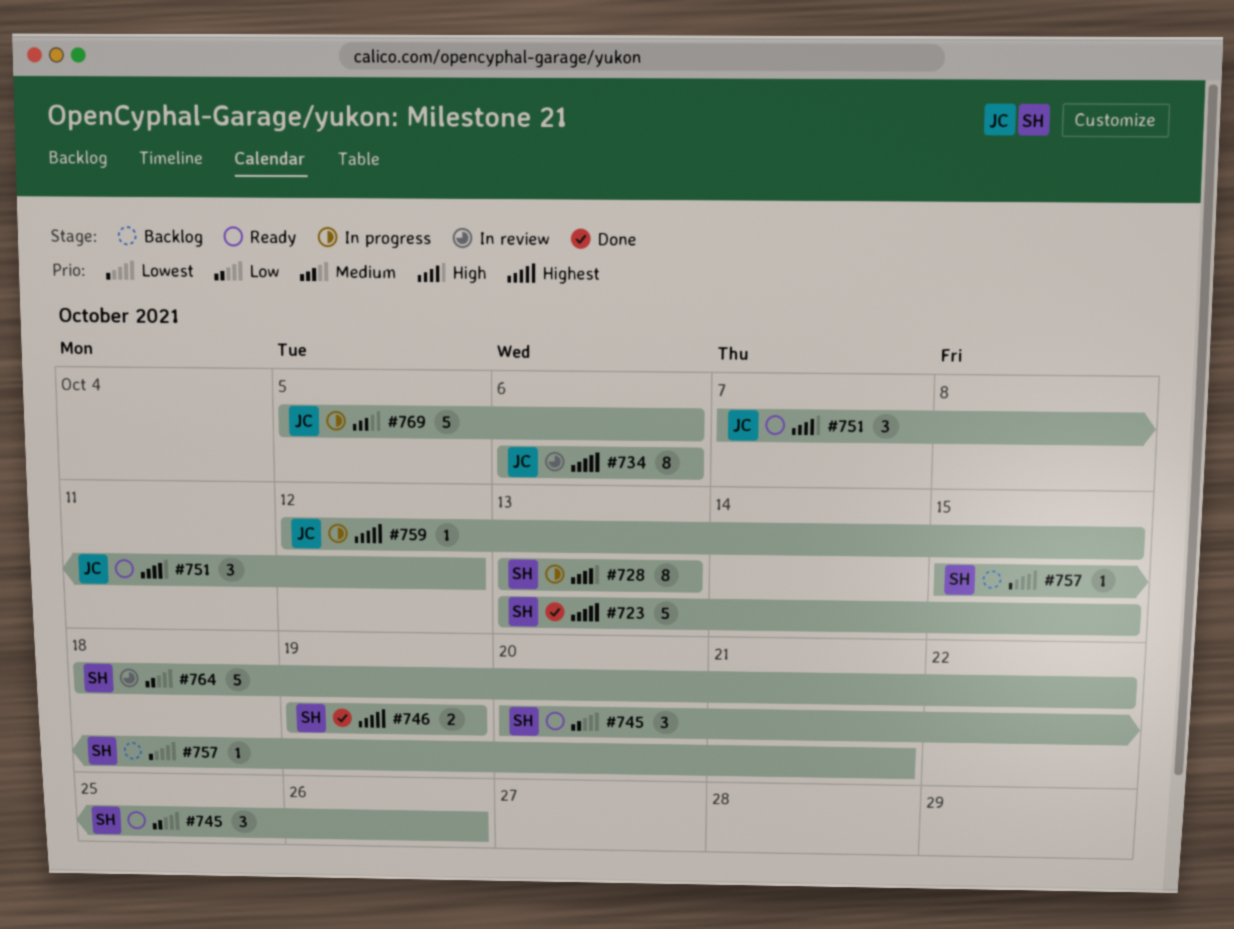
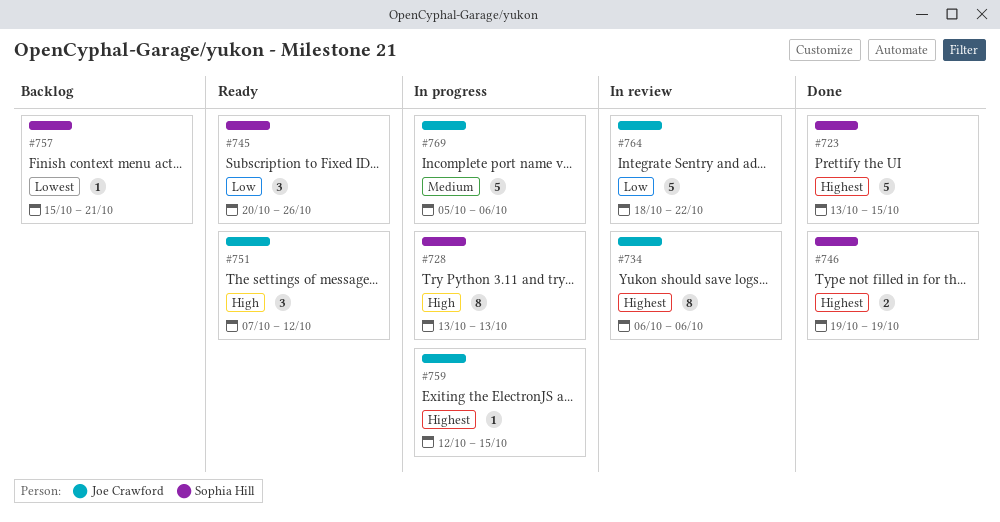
#764, owner: Sophia Hill -> Joe Crawford

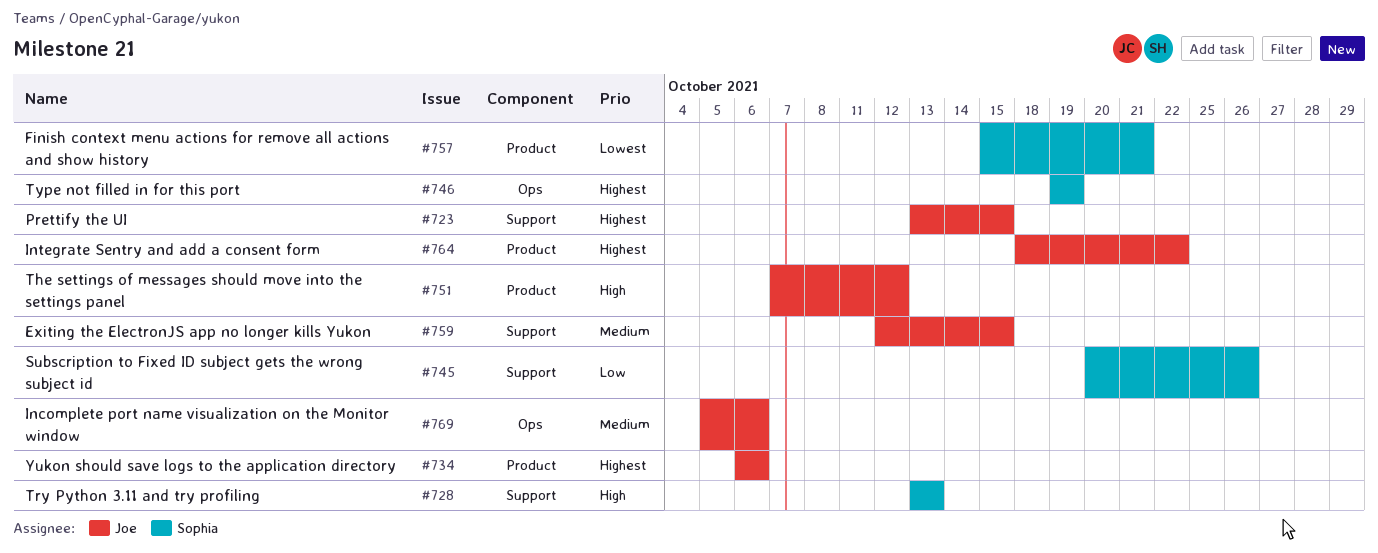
#723, owner: Sophia Hill -> Joe Crawford
#759, priority: Highest -> Medium
#764, priority: Low -> Highest

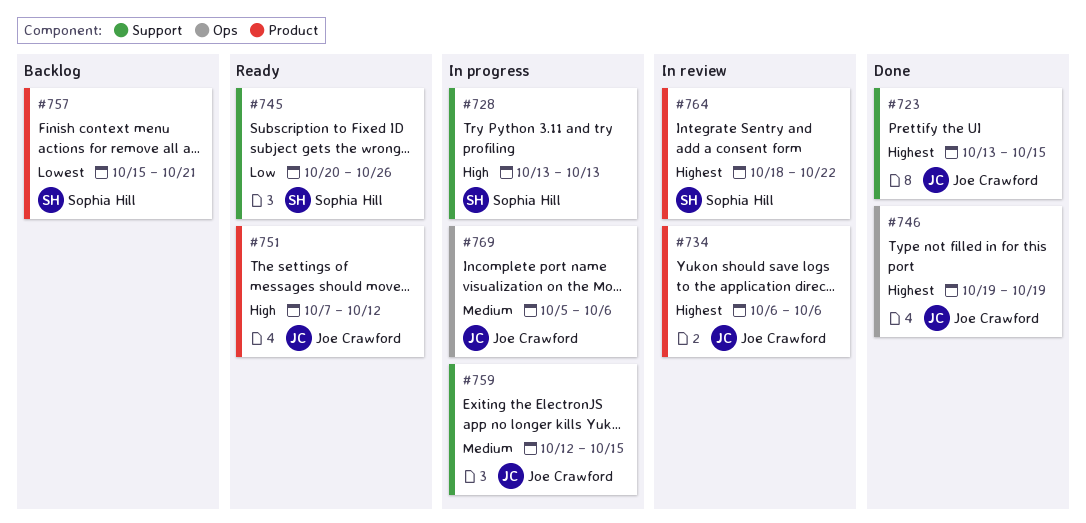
#746, owner: Sophia Hill -> Joe Crawford
#764, owner: Joe Crawford -> Sophia Hill

